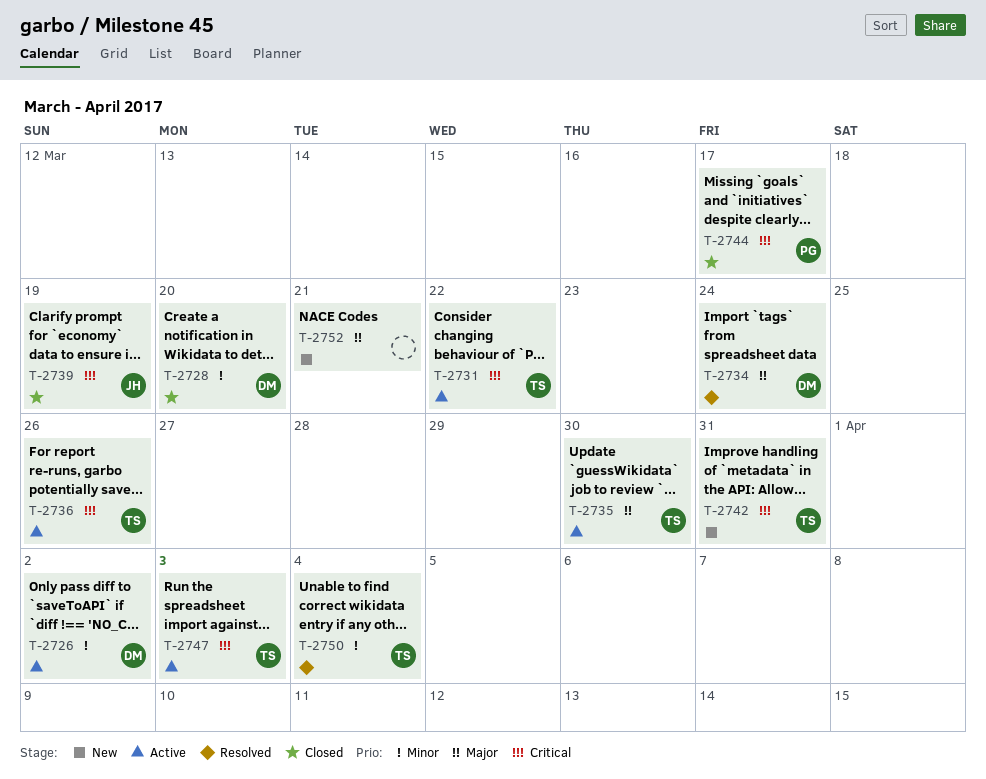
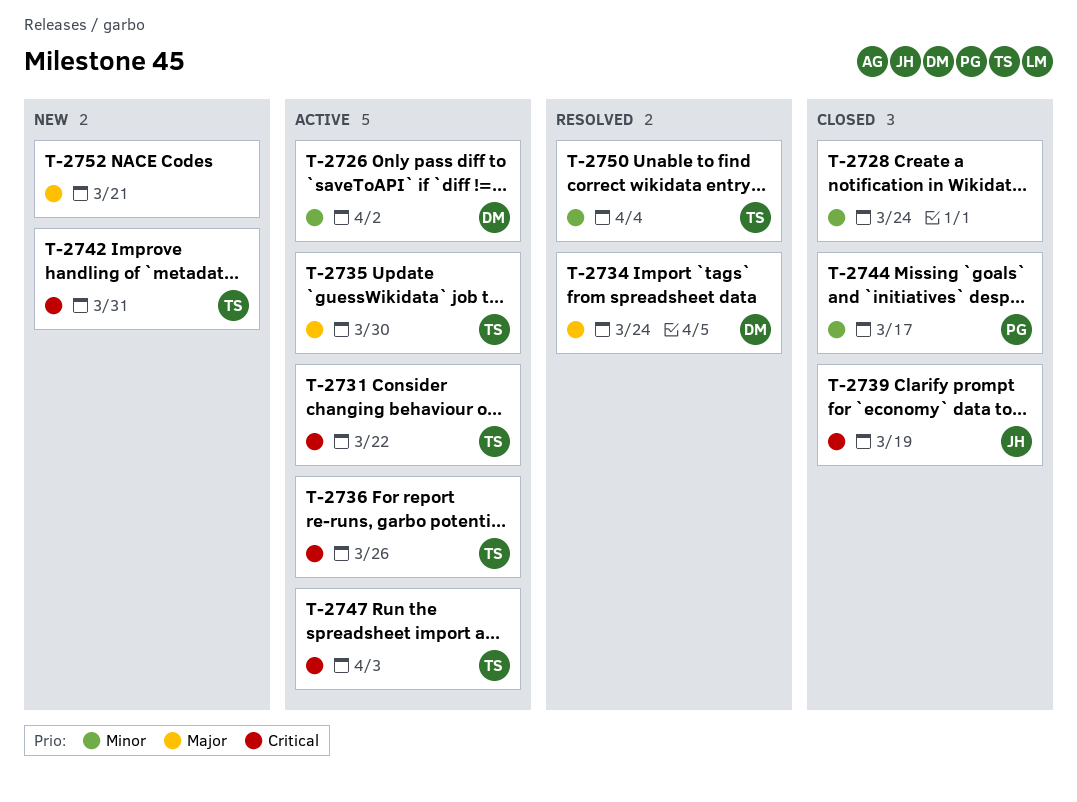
T-2728, owner: DM -> none
T-2728, due: Mar 20 -> Mar 24
T-2744, priority: Critical -> Minor

